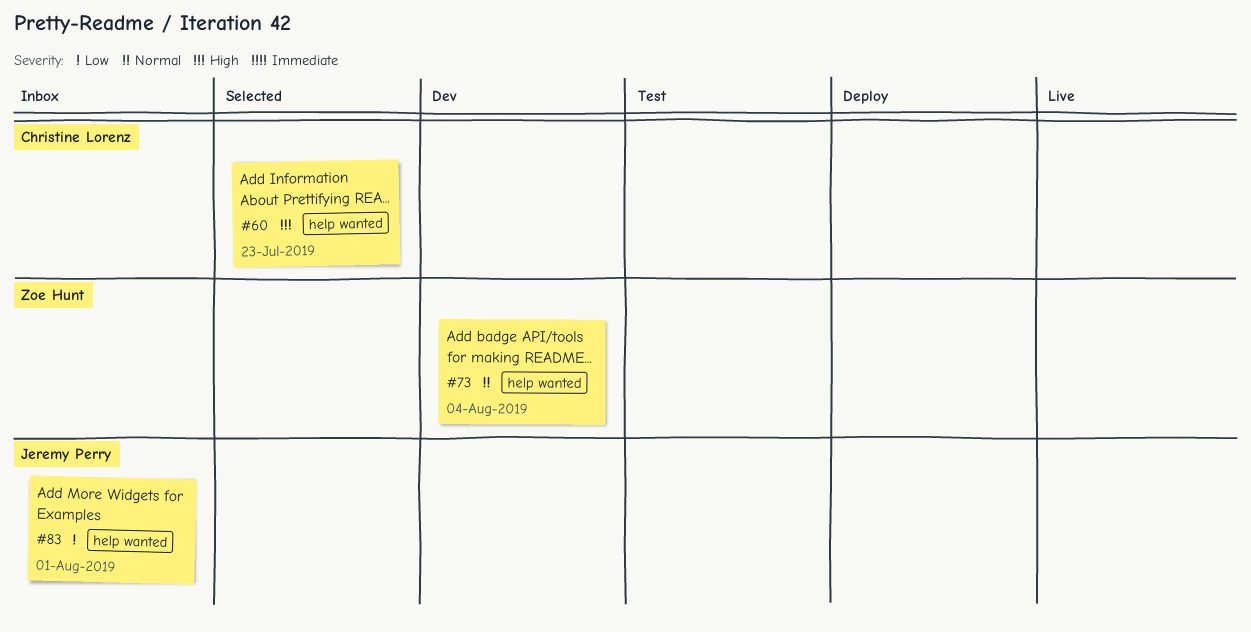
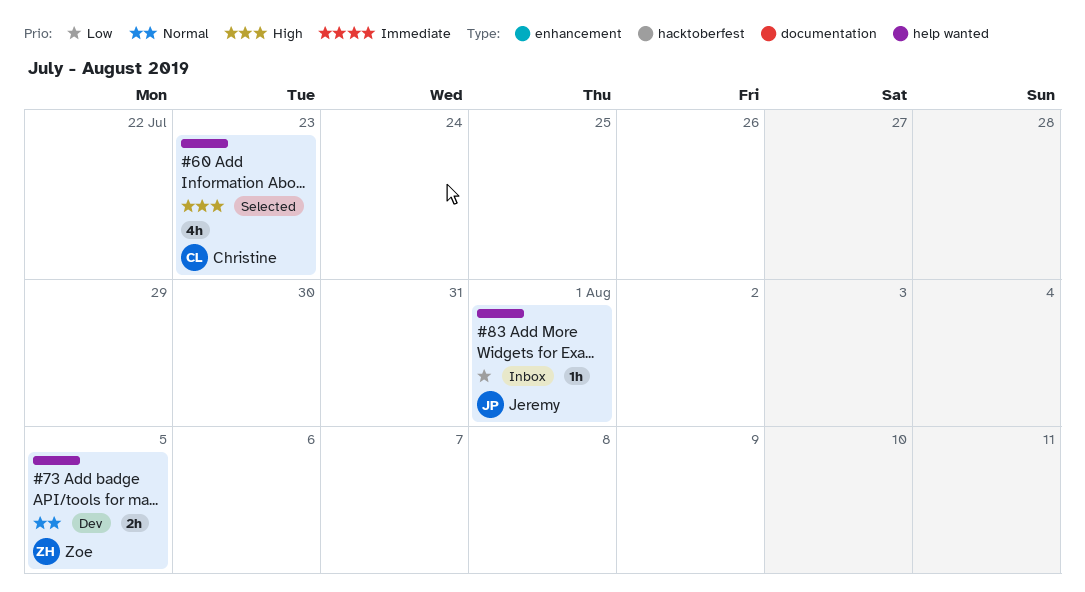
#73, due: Aug 4 -> Aug 5

